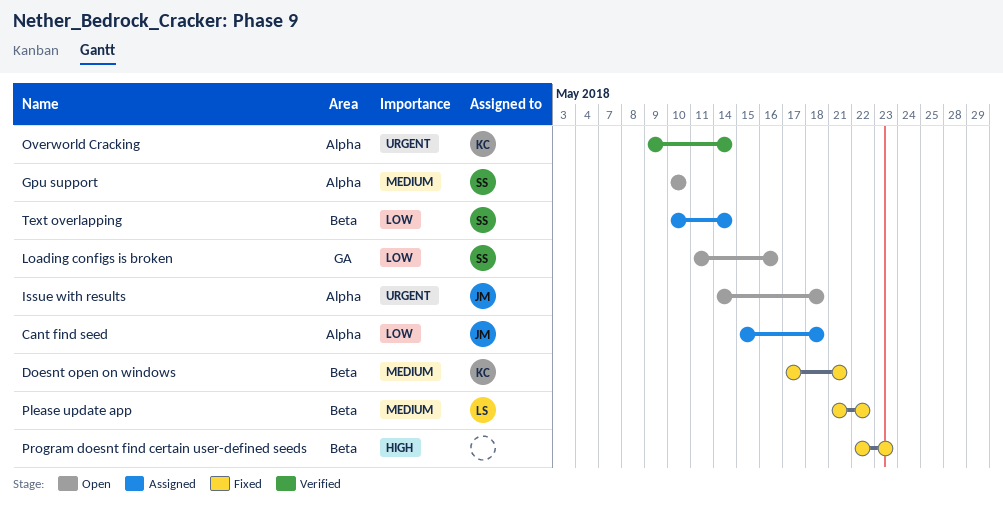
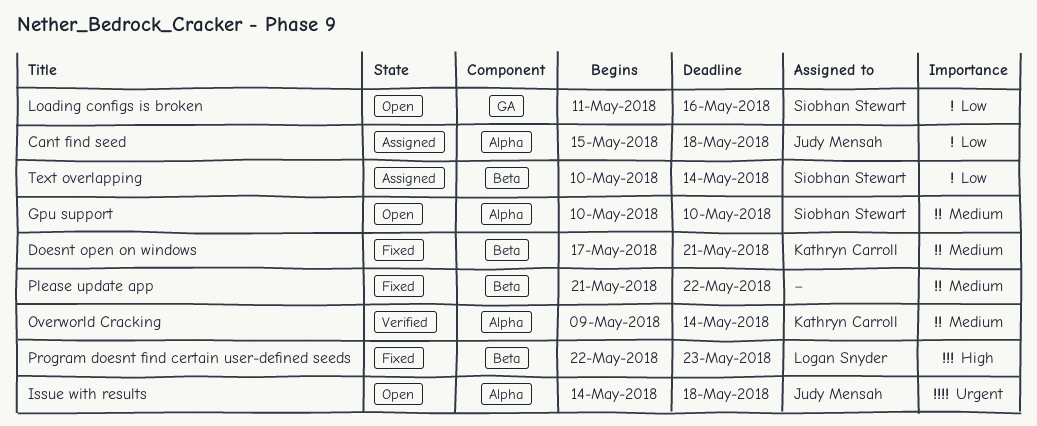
Overworld Cracking, priority: Urgent -> Medium
Please update app, owner: Logan Snyder -> none
Program doesnt find certain user-defined seeds, owner: none -> Logan Snyder

